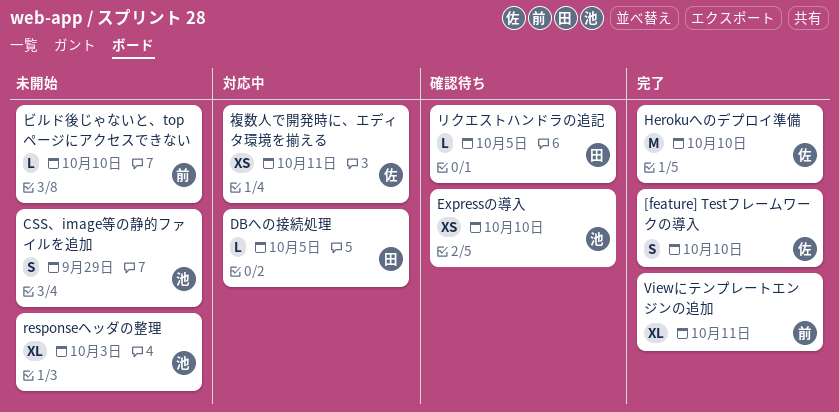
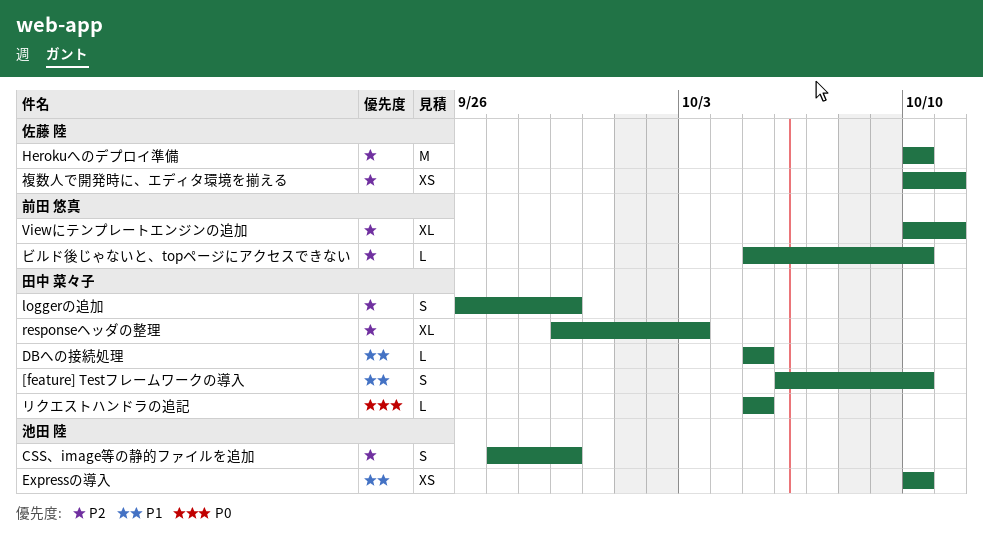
[feature] Testフレームワークの導入, owner: 佐藤 陸 -> 田中 菜々子
loggerの追加: none -> present
responseヘッダの整理, owner: 池田 陸 -> 田中 菜々子

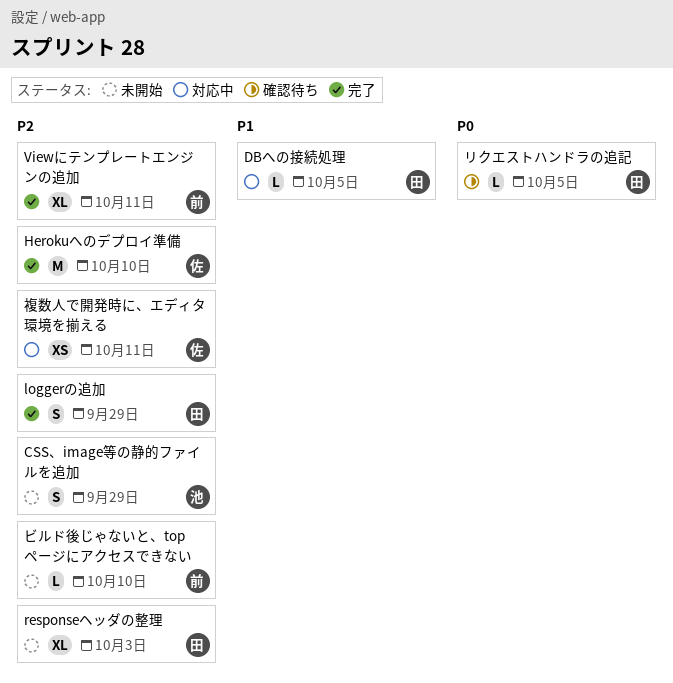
[feature] Testフレームワークの導入: present -> none
Expressの導入: present -> none

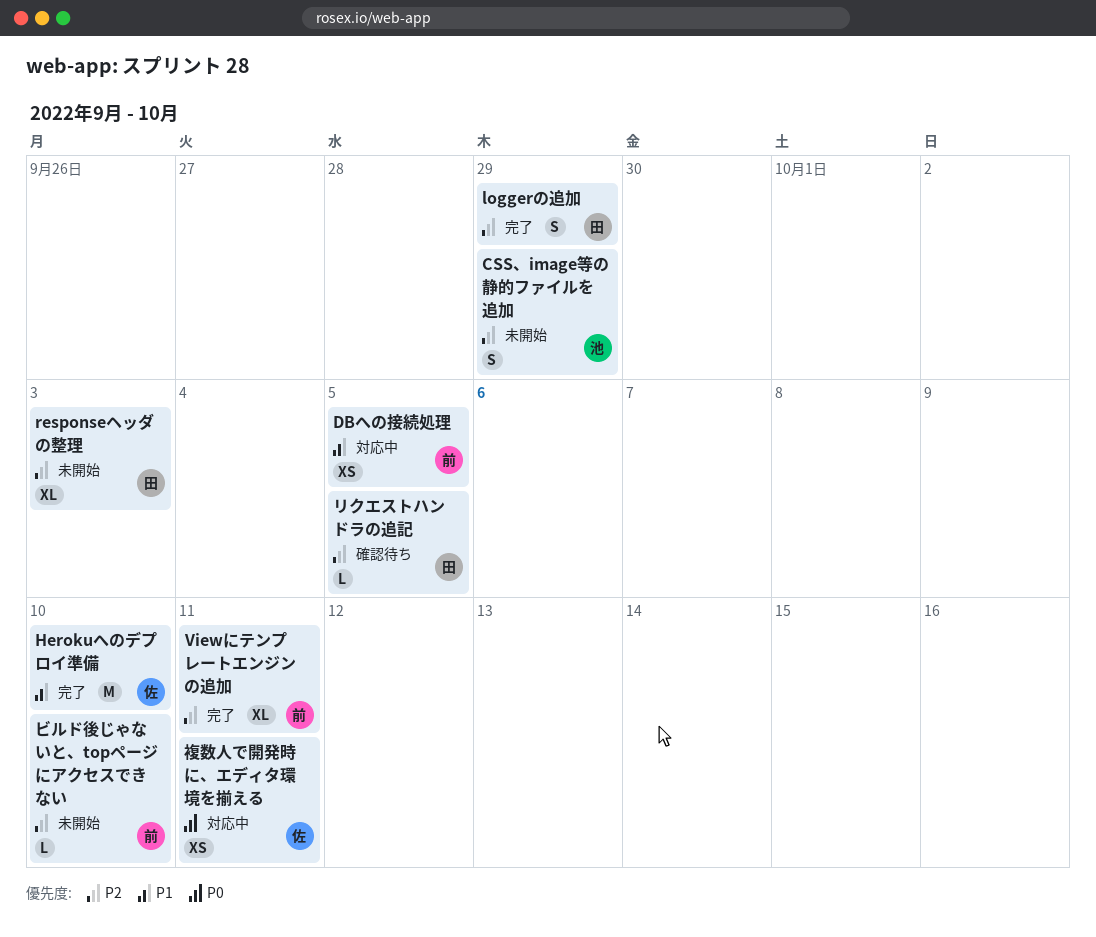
DBへの接続処理, owner: 田 -> 前
DBへの接続処理, estimate: L -> XS
Herokuへのデプロイ準備, priority: P2 -> P1
リクエストハンドラの追記, priority: P0 -> P2
複数人で開発時に、エディタ環境を揃える, priority: P2 -> P0

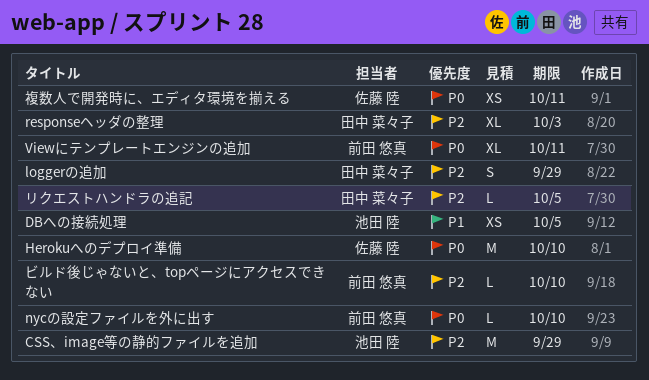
CSS、image等の静的ファイルを追加, estimate: S -> M
DBへの接続処理, owner: 前田 悠真 -> 池田 陸
Herokuへのデプロイ準備, priority: P1 -> P0
nycの設定ファイルを外に出す: none -> present
Viewにテンプレートエンジンの追加, priority: P2 -> P0

